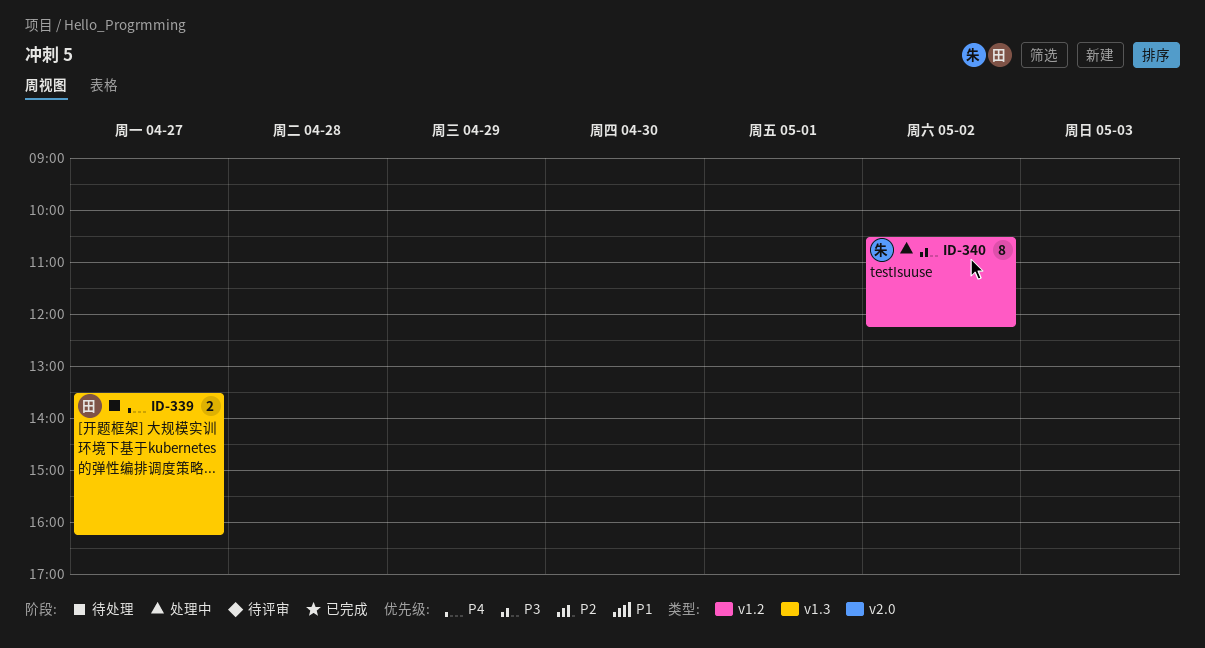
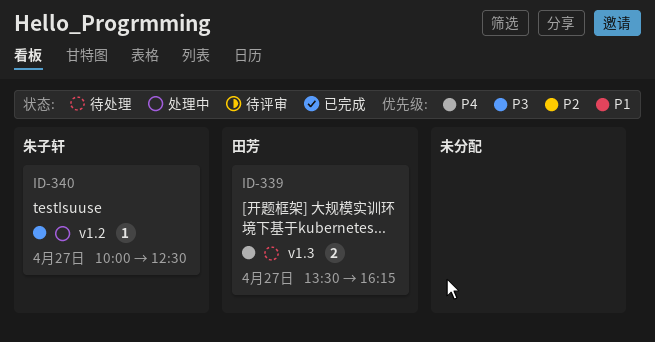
ID-340, estimate: 8 -> 1
ID-340, day: May 2 -> Apr 27
ID-340, begins: 10:30 -> 10:00
ID-340, ends: 12:15 -> 12:30

